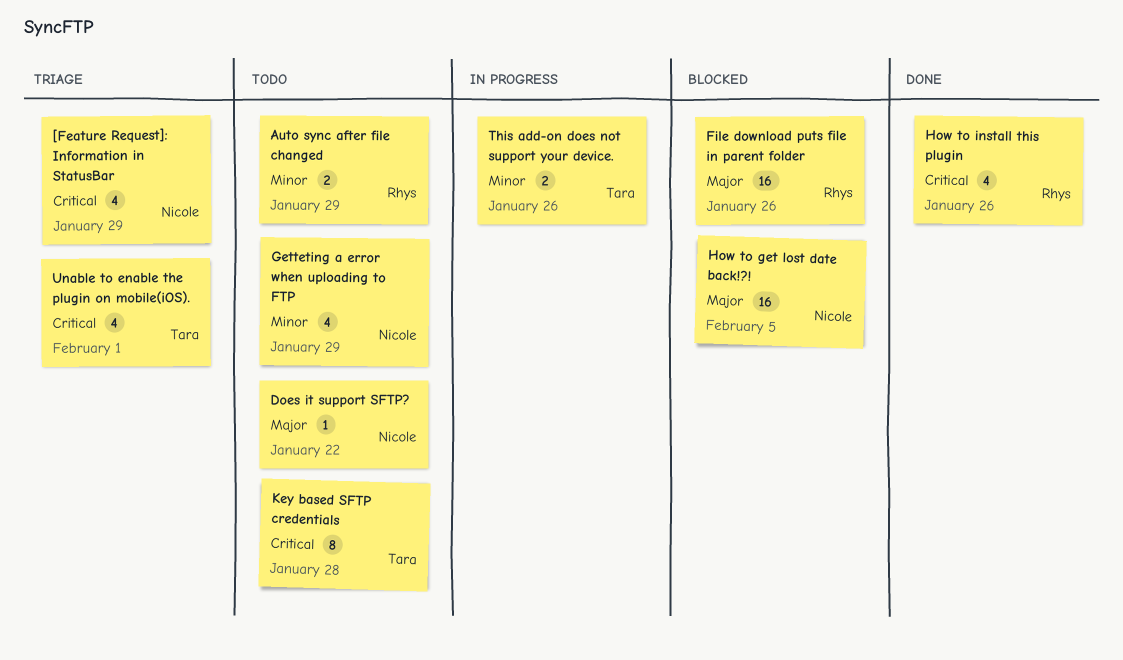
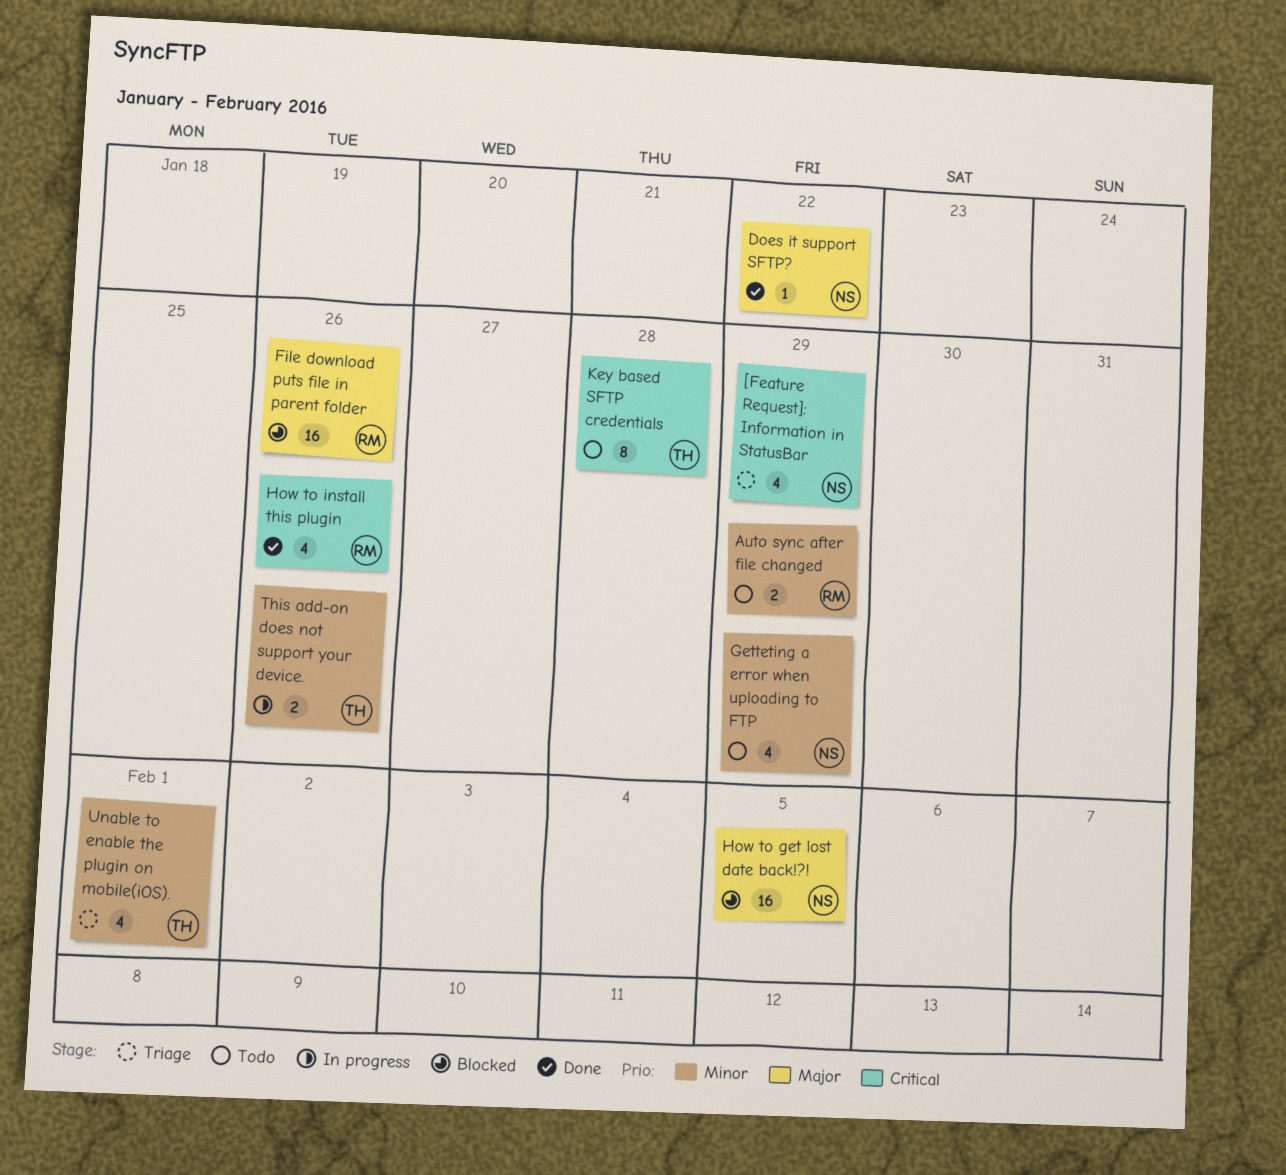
Does it support SFTP?, status: Todo -> Done
Unable to enable the plugin on mobile(iOS)., priority: Critical -> Minor

